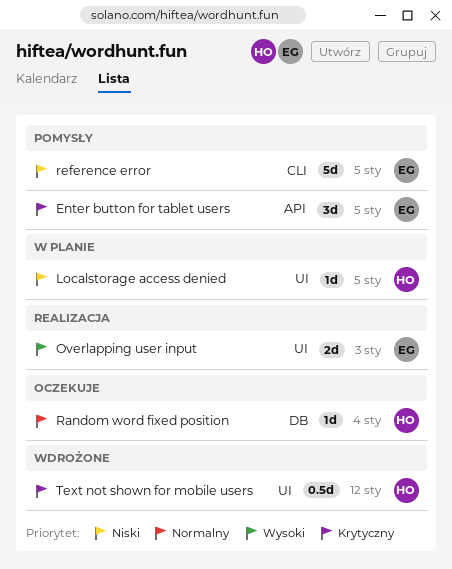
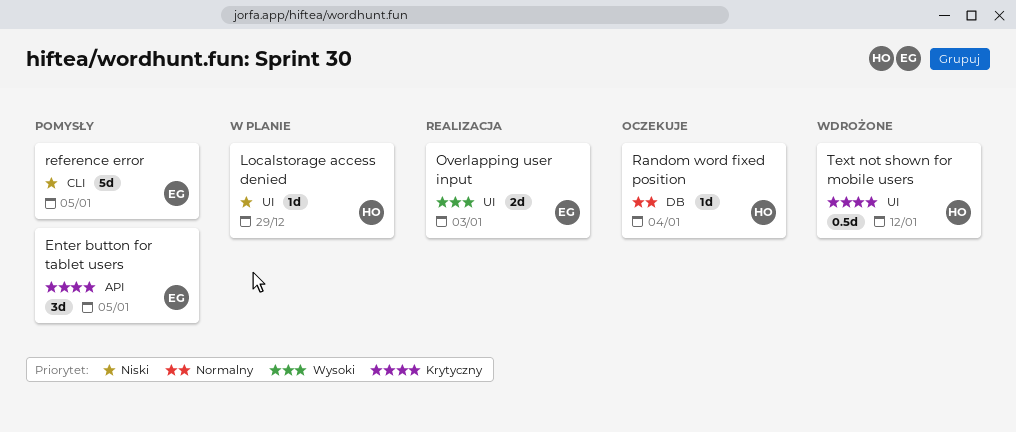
Localstorage access denied, due: Jan 5 -> Dec 29

